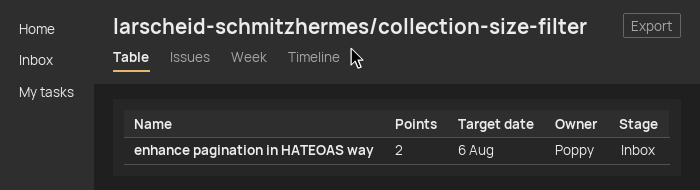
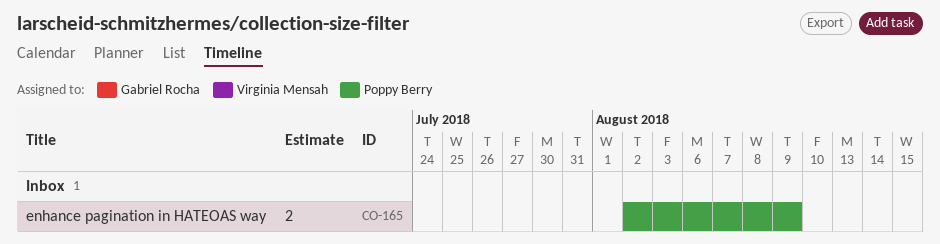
enhance pagination in HATEOAS way, due: Aug 6 -> Aug 9

